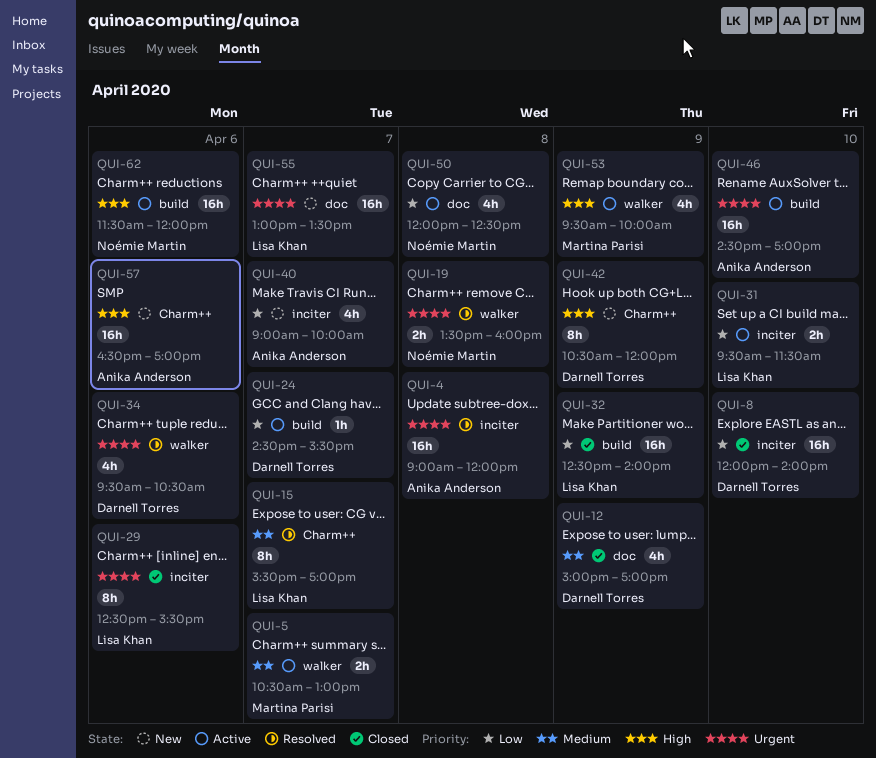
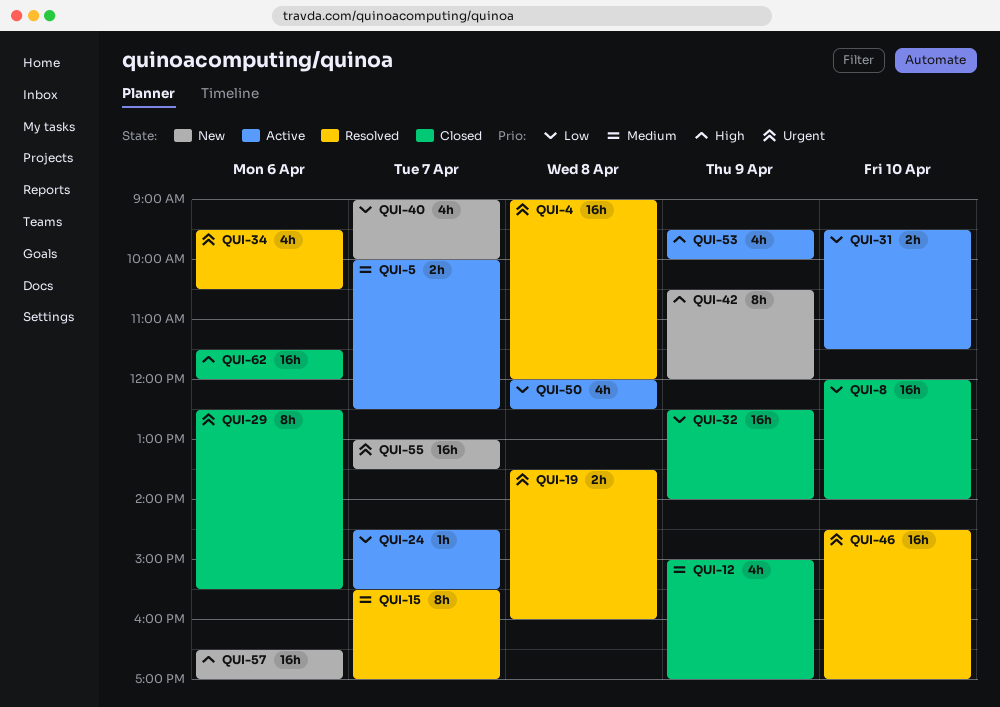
QUI-5, begins: 10:30 -> 10:00
QUI-5, ends: 13:00 -> 12:30
QUI-46, status: Active -> Resolved
QUI-62, status: Active -> Closed

